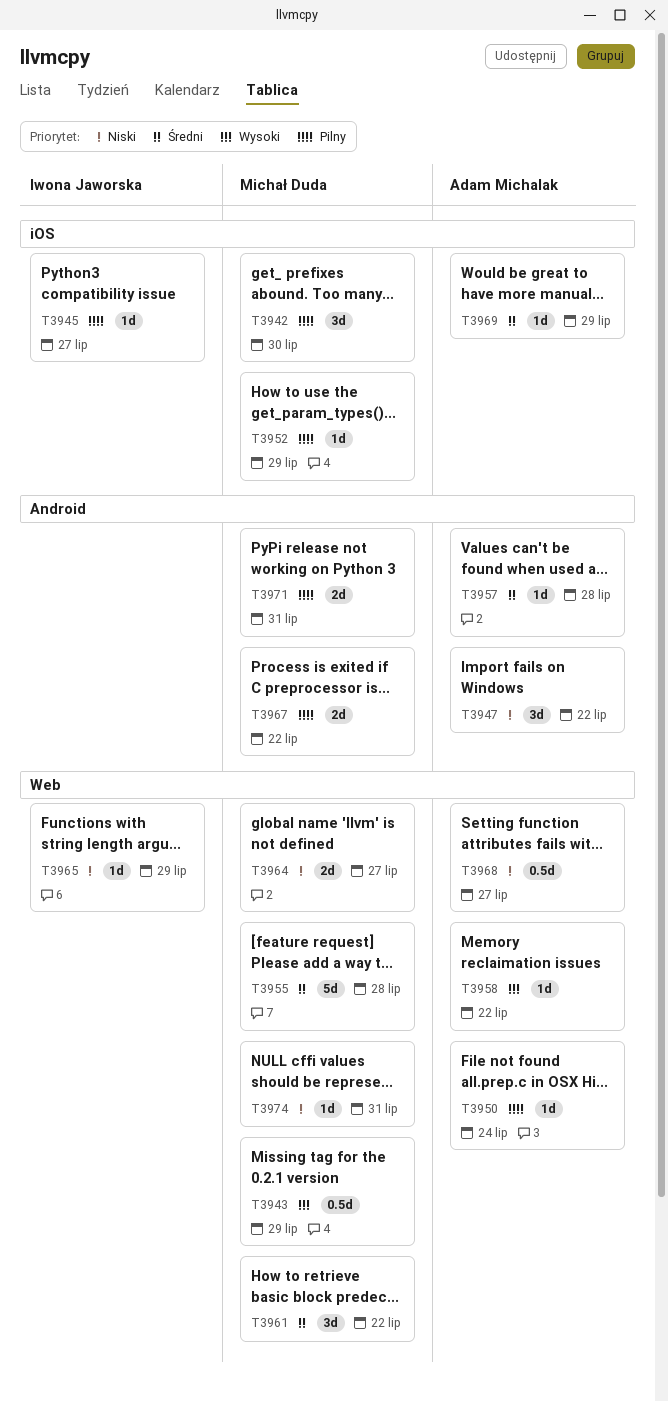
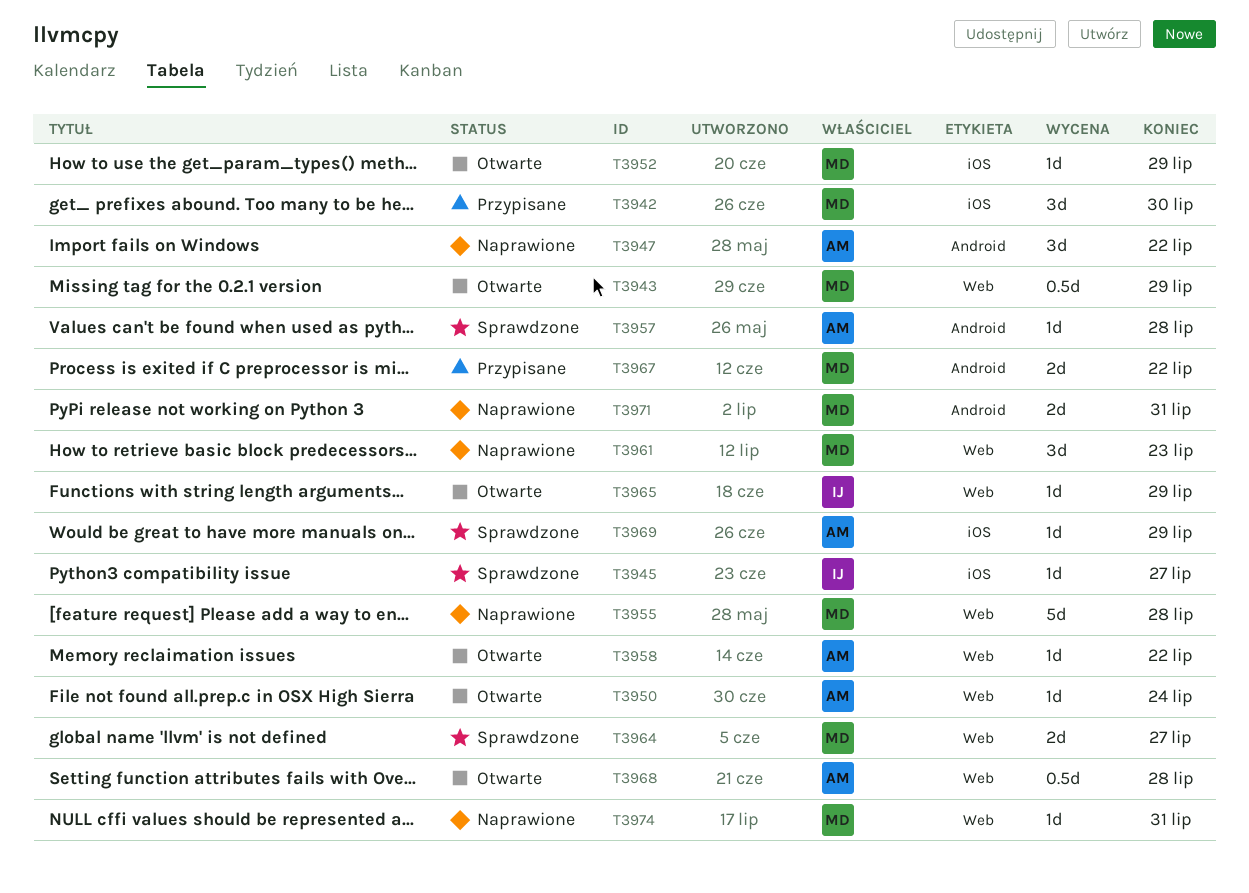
T3961, due: Jul 22 -> Jul 23
T3968, due: Jul 27 -> Jul 28

